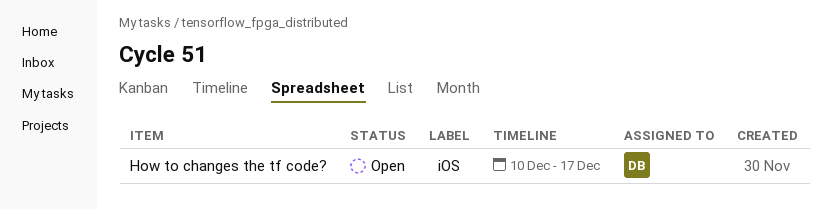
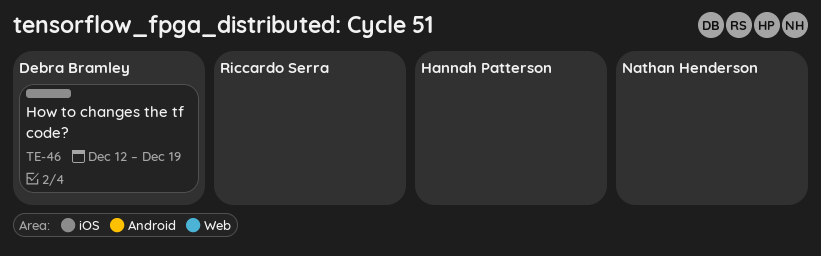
How to changes the tf code?, start: Dec 10 -> Dec 12
How to changes the tf code?, due: Dec 17 -> Dec 19

